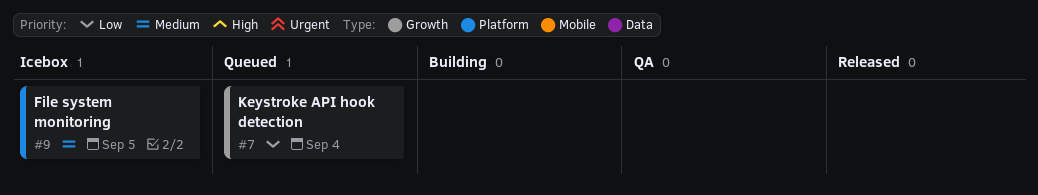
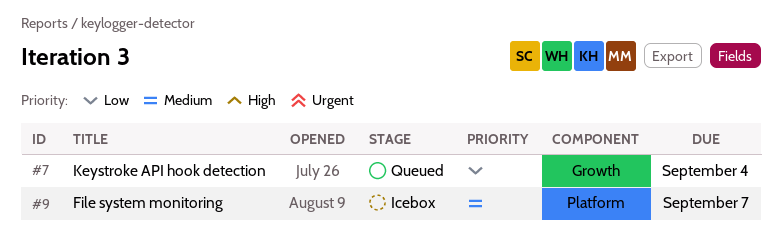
#9, due: Sep 5 -> Sep 7

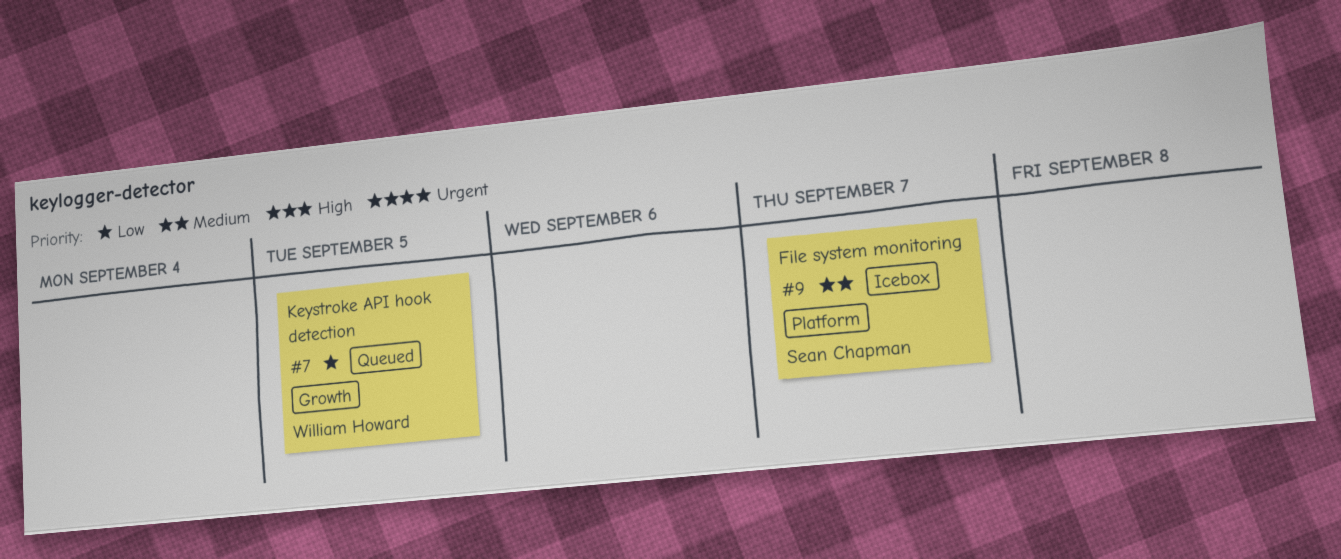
#7, due: Sep 4 -> Sep 5

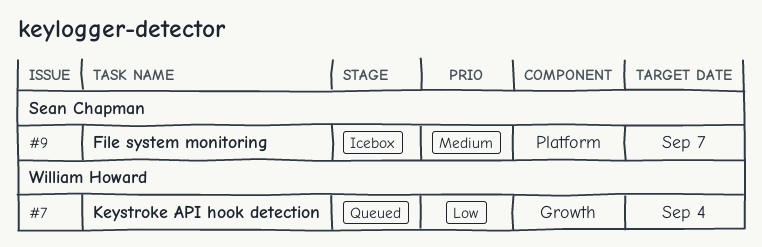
#7, due: Sep 5 -> Sep 4

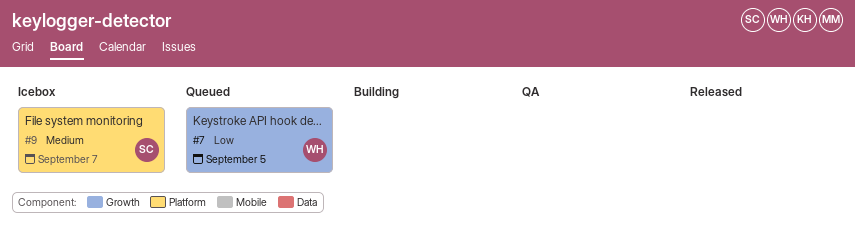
#7, due: Sep 4 -> Sep 5

